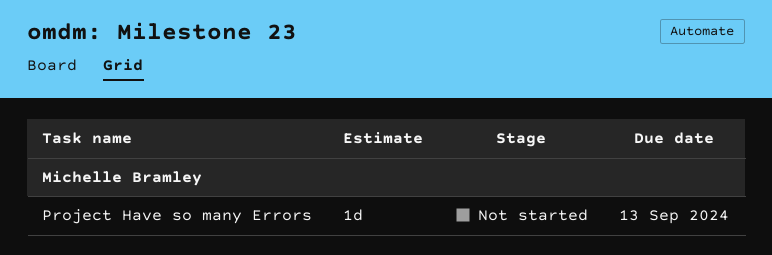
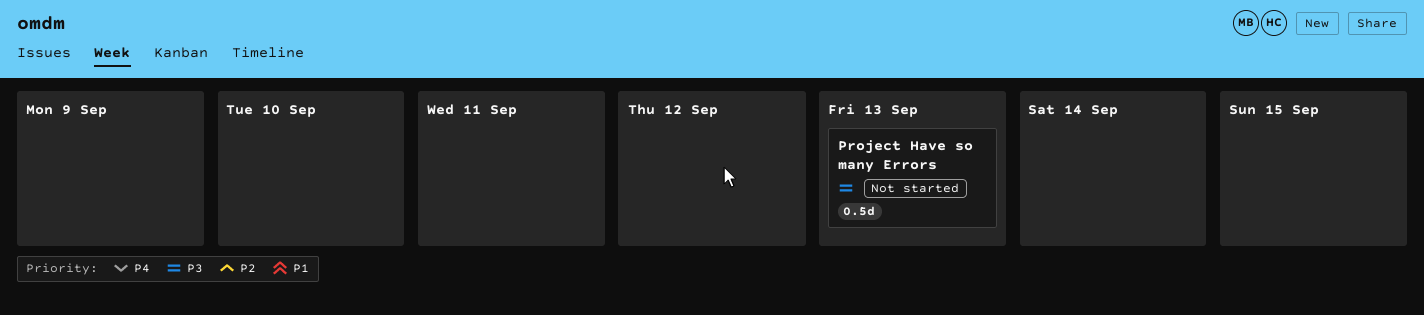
Project Have so many Errors, estimate: 1d -> 0.5d

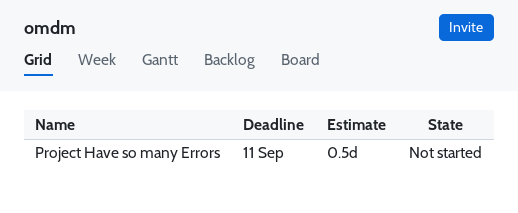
Project Have so many Errors, due: Sep 13 -> Sep 11

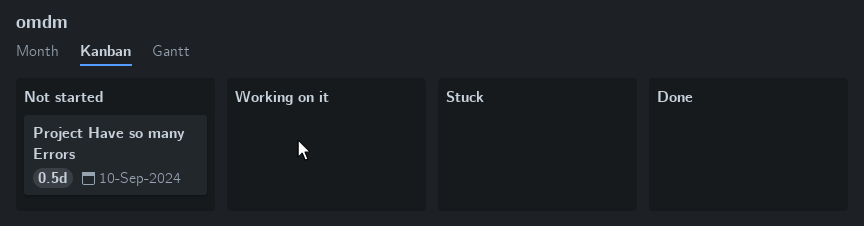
Project Have so many Errors, due: Sep 11 -> Sep 10

